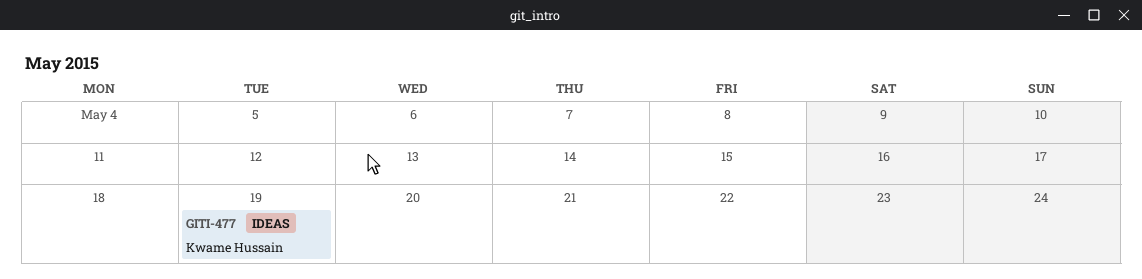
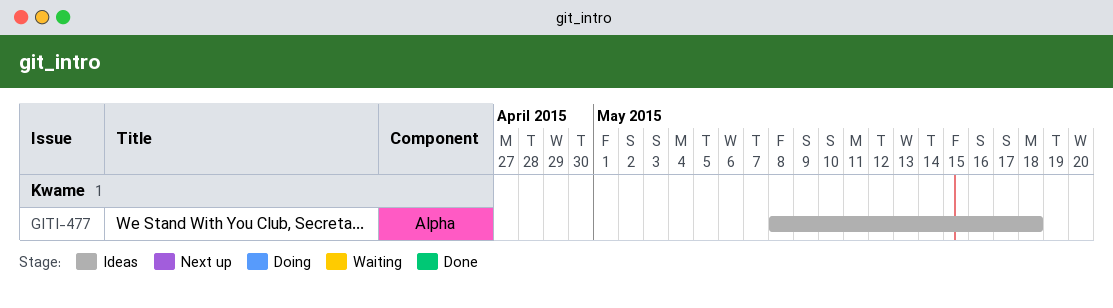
GITI-477, due: May 19 -> May 18

